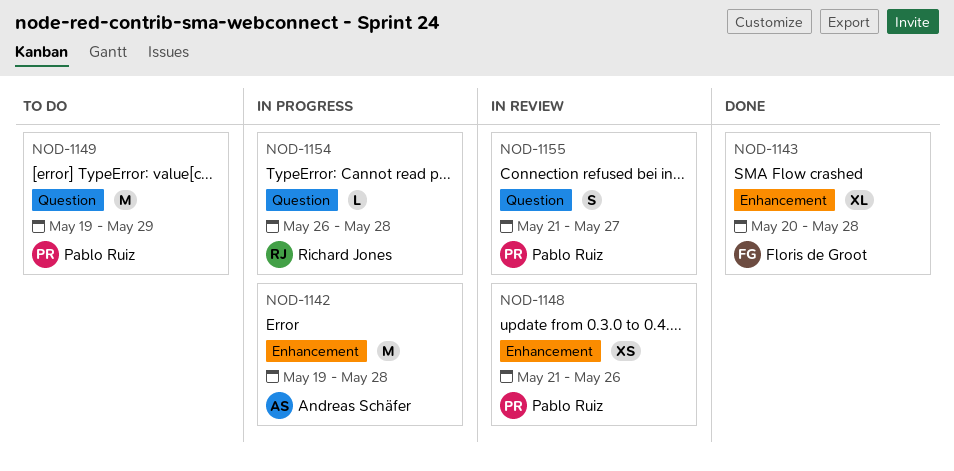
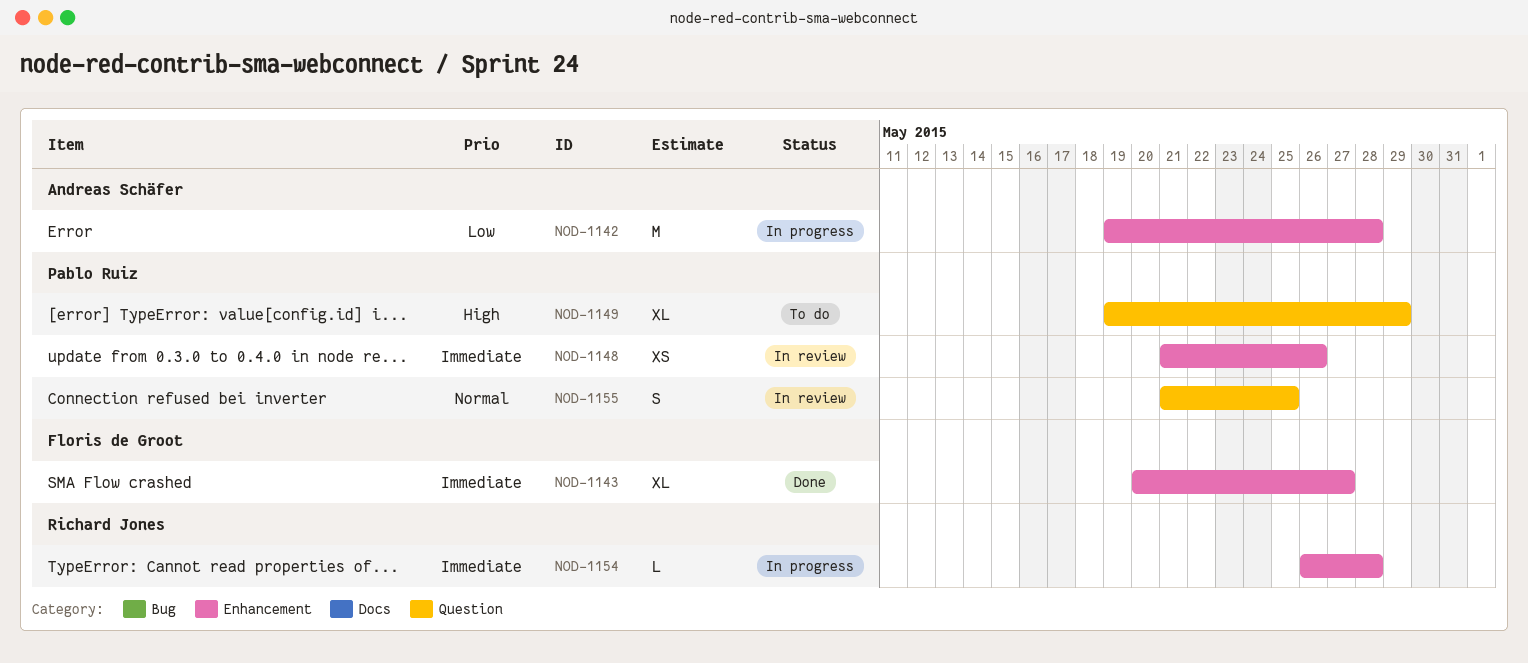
NOD-1143, due: May 28 -> May 27
NOD-1149, estimate: M -> XL
NOD-1154, label: Question -> Enhancement
NOD-1155, due: May 27 -> May 25

